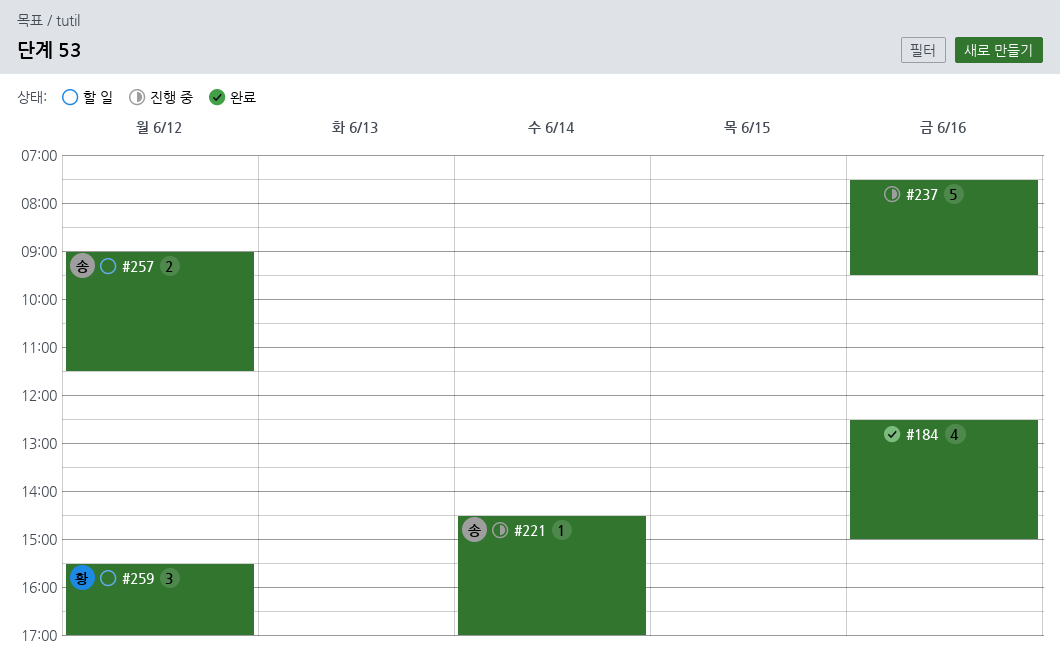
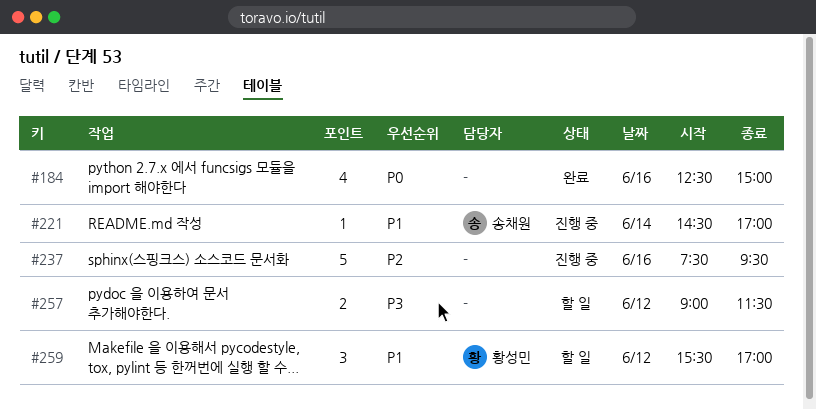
#257, owner: 송채원 -> none

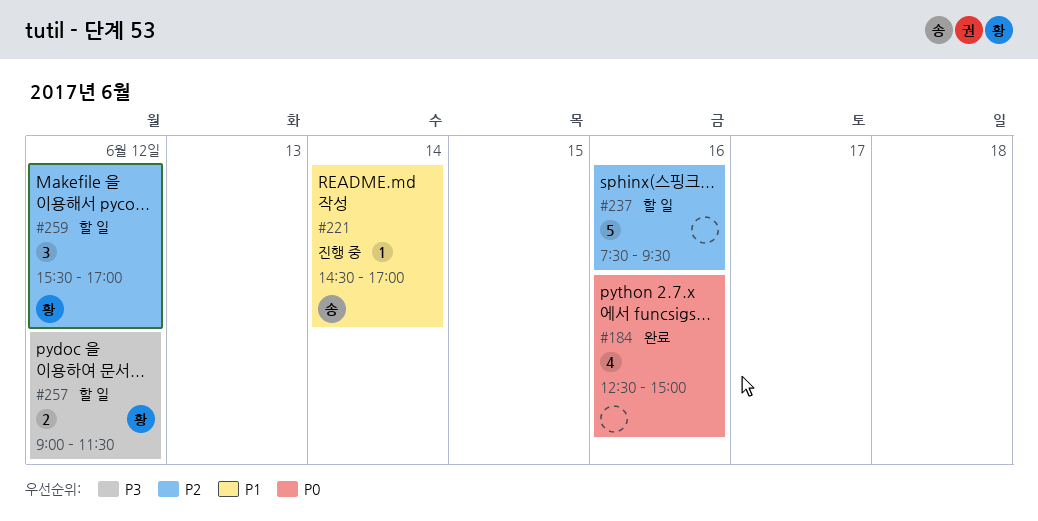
#237, status: 진행 중 -> 할 일
#257, owner: none -> 황성민
#259, priority: P1 -> P2

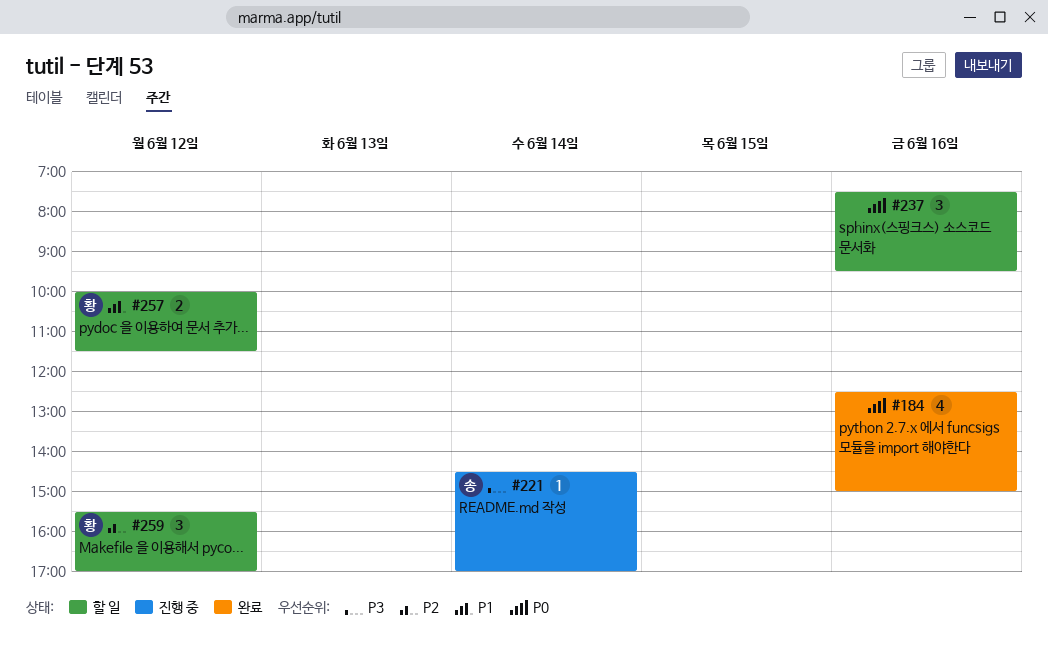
#221, priority: P1 -> P3
#237, priority: P2 -> P0
#237, estimate: 5 -> 3
#257, priority: P3 -> P1
#257, begins: 09:00 -> 10:00

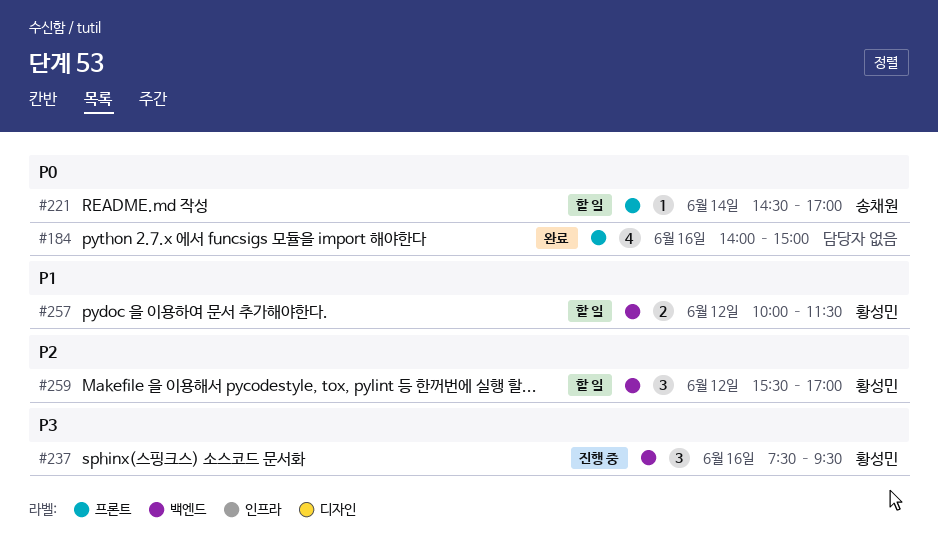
#184, begins: 12:30 -> 14:00
#221, status: 진행 중 -> 할 일
#221, priority: P3 -> P0
#237, status: 할 일 -> 진행 중
#237, owner: none -> 황성민
#237, priority: P0 -> P3

